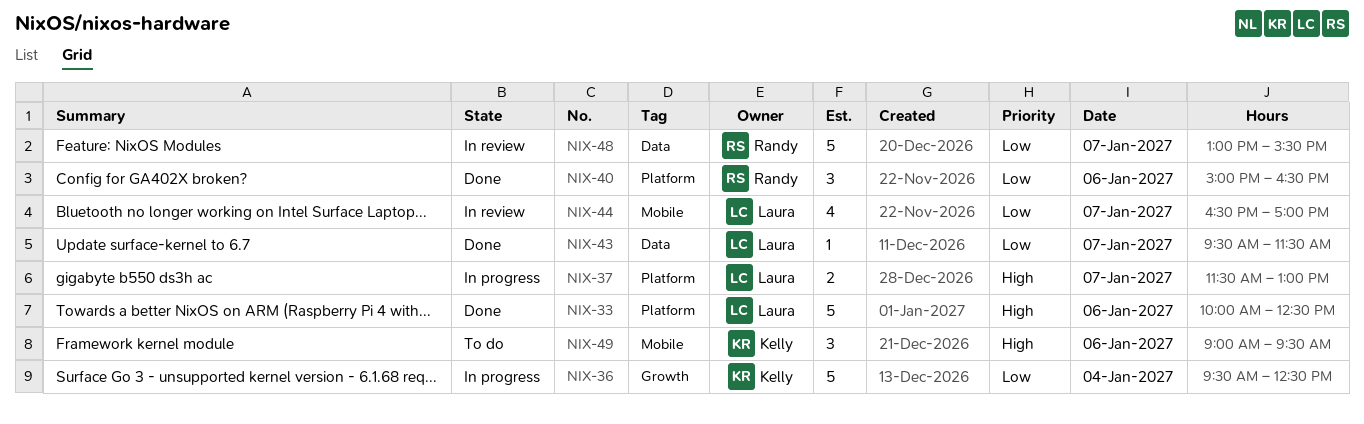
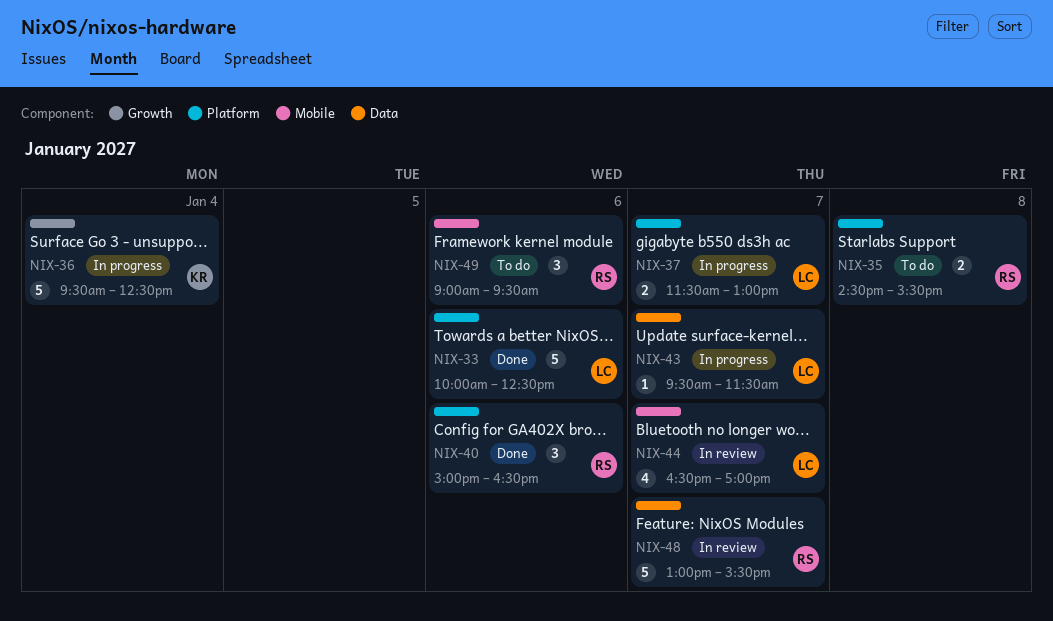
NIX-35: none -> present
NIX-43, status: Done -> In progress
NIX-49, owner: Kelly -> Randy

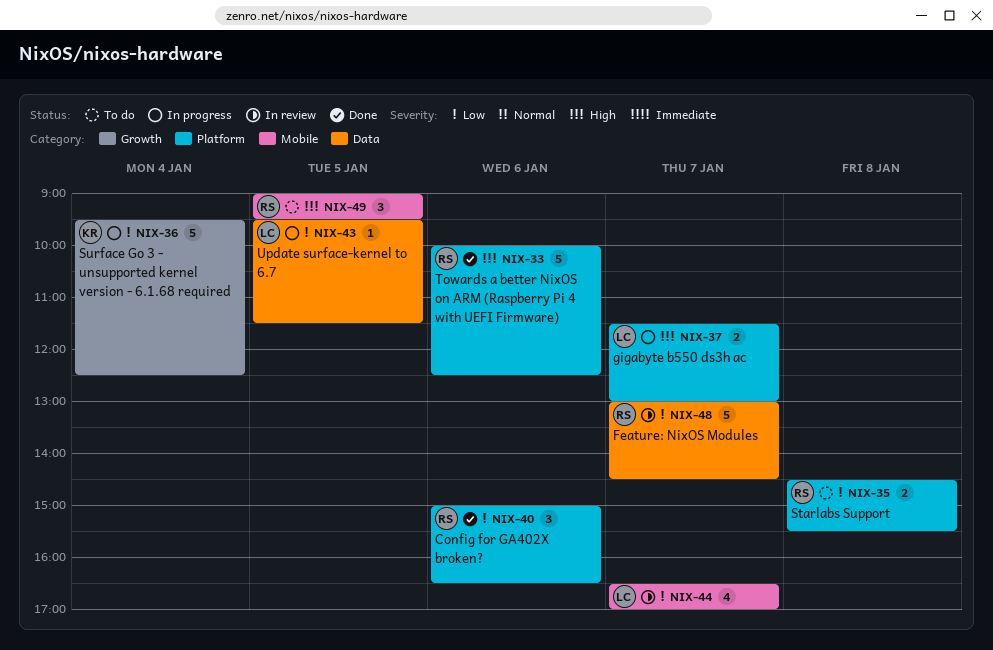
NIX-33, owner: LC -> RS
NIX-43, day: Jan 7 -> Jan 5
NIX-48, ends: 15:30 -> 14:30
NIX-49, day: Jan 6 -> Jan 5

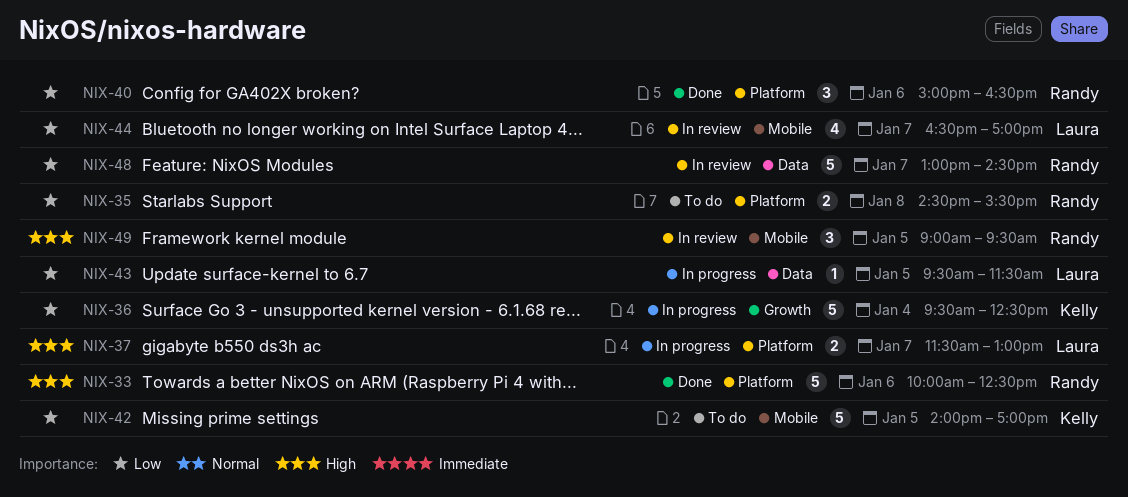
NIX-42: none -> present
NIX-49, status: To do -> In review

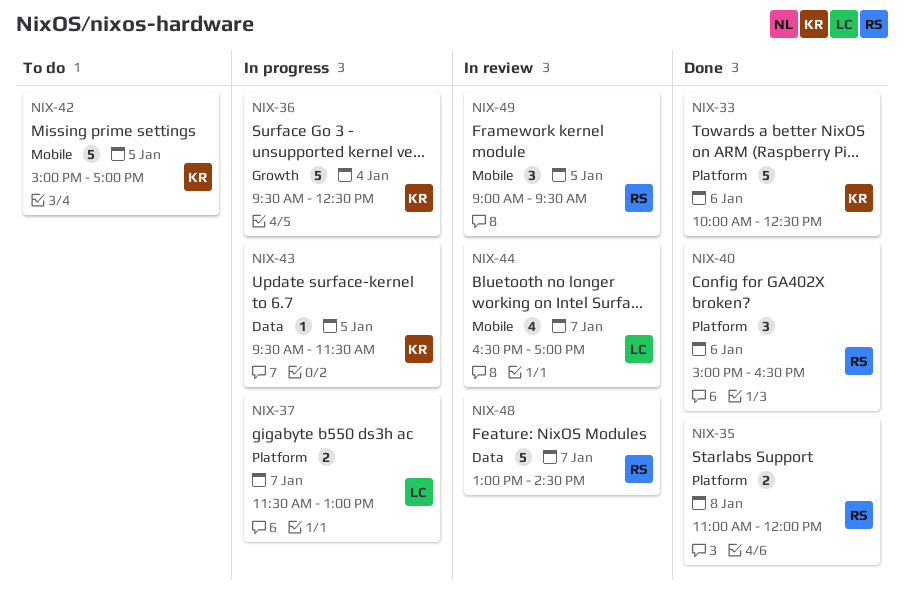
NIX-33, owner: Randy -> Kelly
NIX-35, status: To do -> Done
NIX-35, begins: 14:30 -> 11:00
NIX-35, ends: 15:30 -> 12:00
NIX-42, begins: 14:00 -> 15:00
NIX-43, owner: Laura -> Kelly

